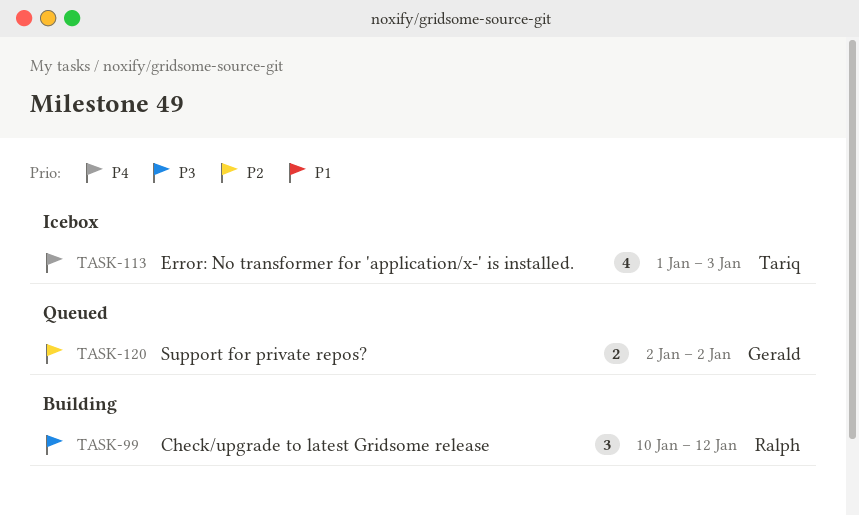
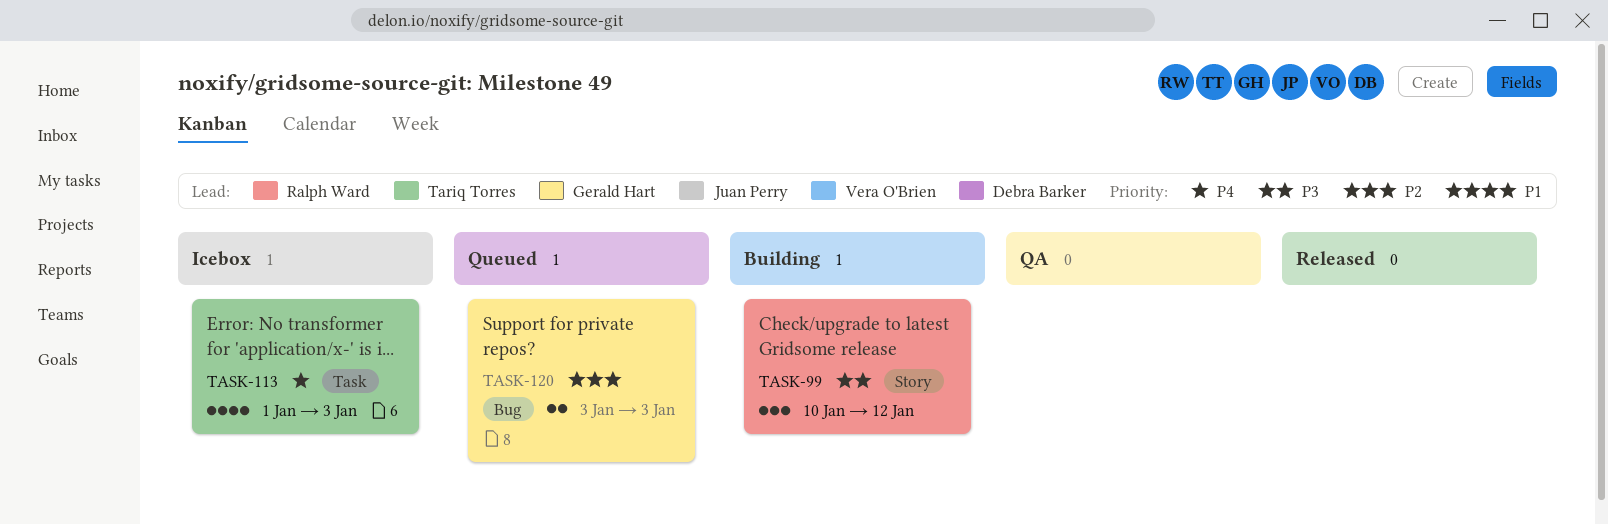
TASK-120, start: Jan 2 -> Jan 3
TASK-120, due: Jan 2 -> Jan 3

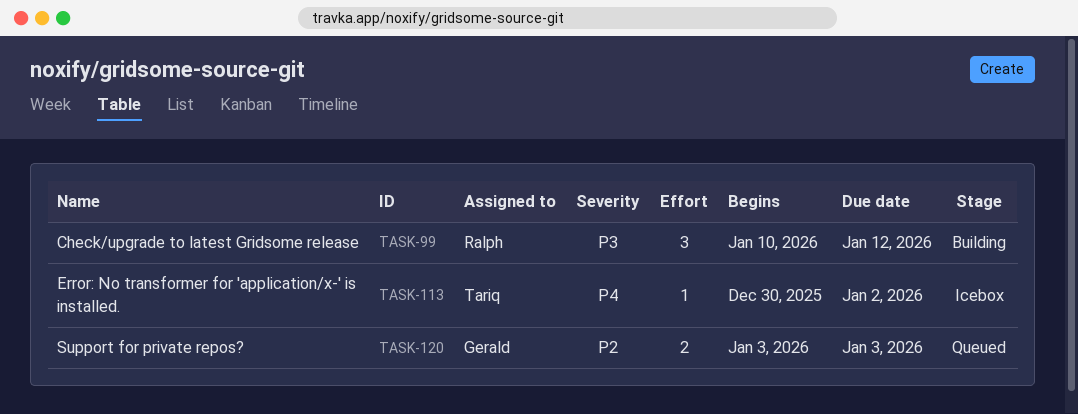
TASK-113, estimate: 4 -> 1
TASK-113, start: Jan 1 -> Dec 30
TASK-113, due: Jan 3 -> Jan 2

